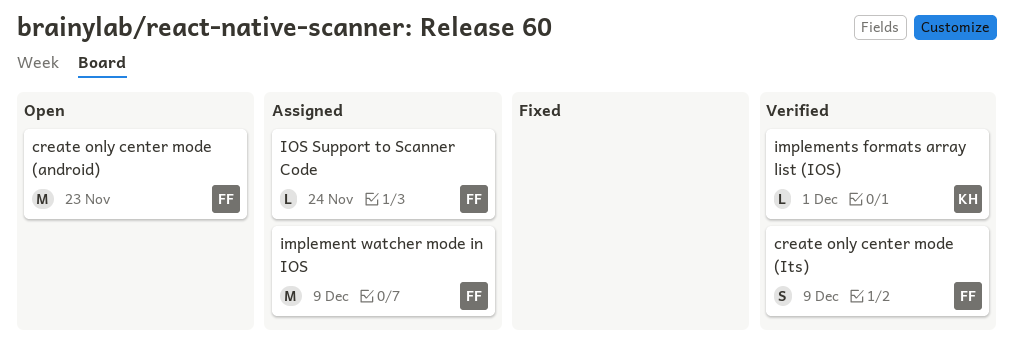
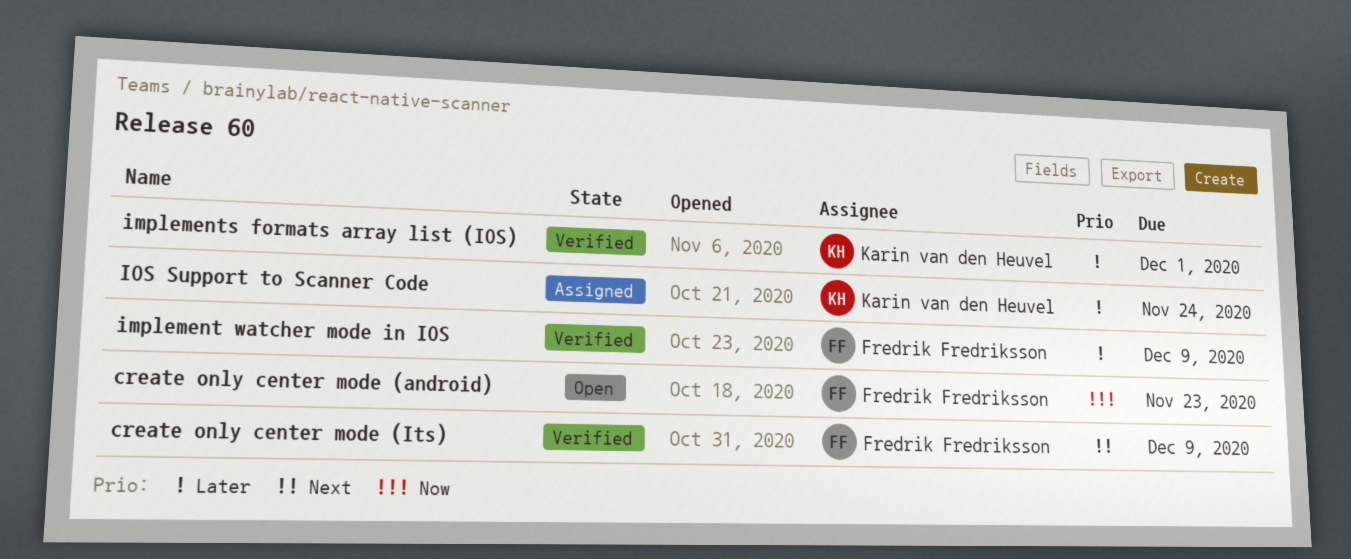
implement watcher mode in IOS, status: Assigned -> Verified
IOS Support to Scanner Code, owner: Fredrik Fredriksson -> Karin van den Heuvel

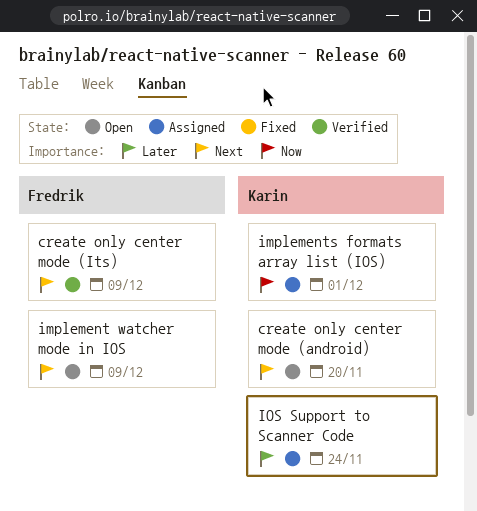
create only center mode (android), owner: Fredrik Fredriksson -> Karin van den Heuvel
create only center mode (android), priority: Now -> Next
create only center mode (android), due: Nov 23 -> Nov 20
implement watcher mode in IOS, status: Verified -> Open
implement watcher mode in IOS, priority: Later -> Next
implements formats array list (IOS), status: Verified -> Assigned
implements formats array list (IOS), priority: Later -> Now

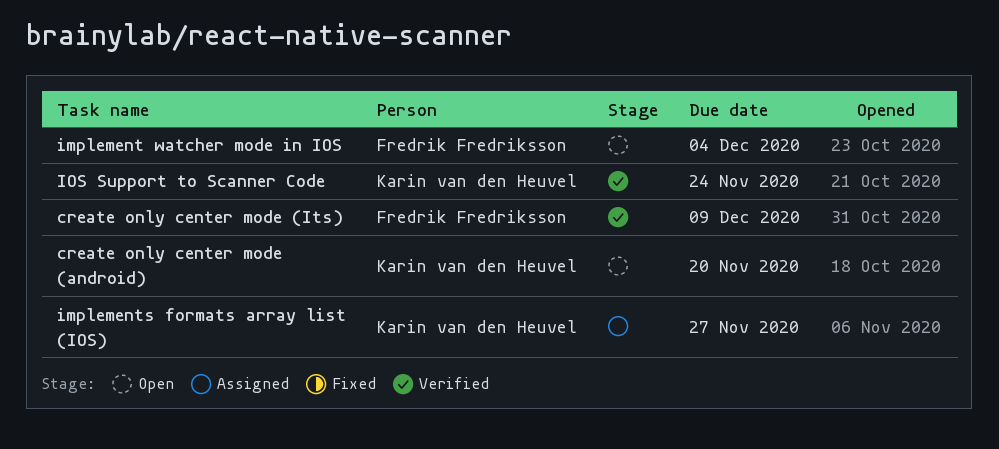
implement watcher mode in IOS, due: Dec 9 -> Dec 4
implements formats array list (IOS), due: Dec 1 -> Nov 27
IOS Support to Scanner Code, status: Assigned -> Verified

